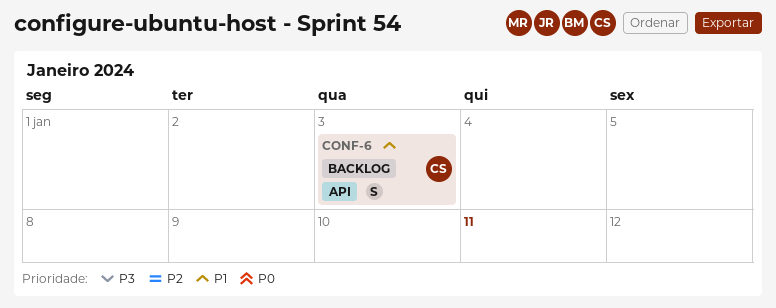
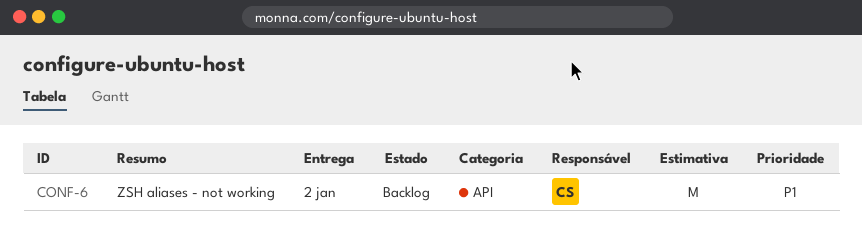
CONF-6, estimate: S -> M
CONF-6, due: Jan 3 -> Jan 2

